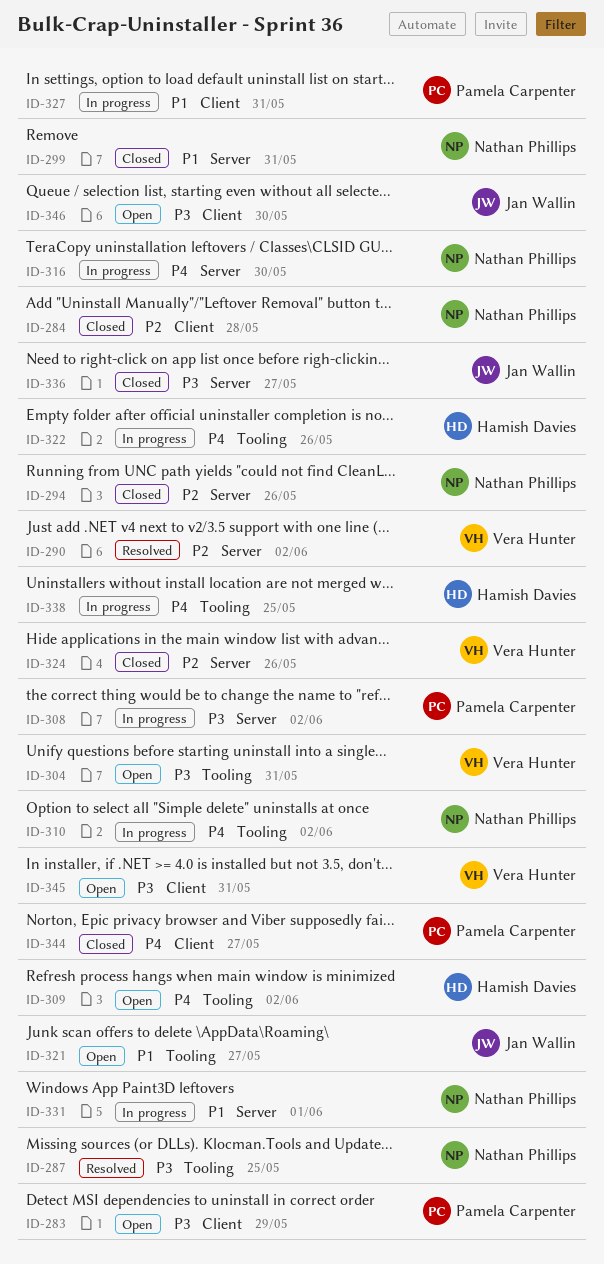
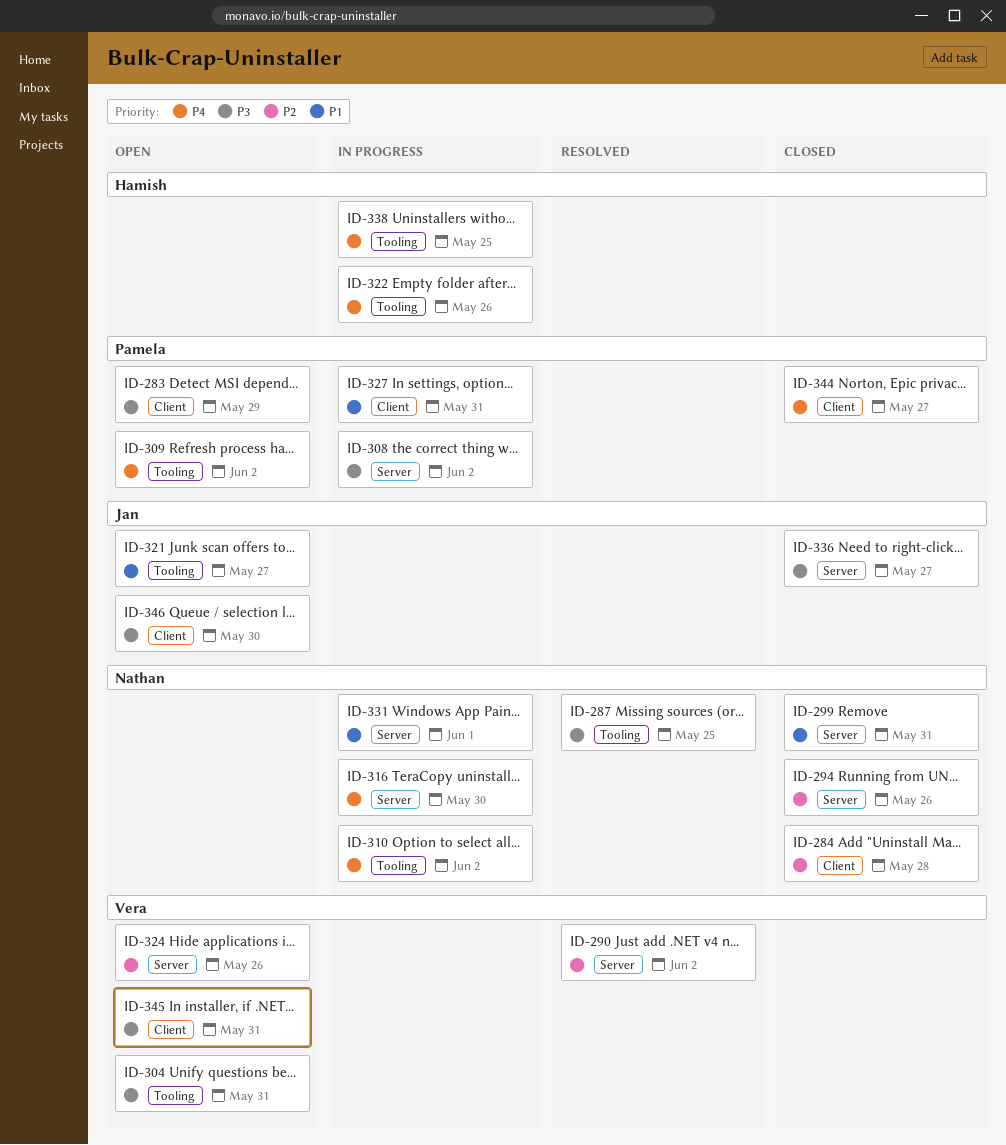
ID-309, owner: Hamish Davies -> Pamela Carpenter
ID-324, status: Closed -> Open

